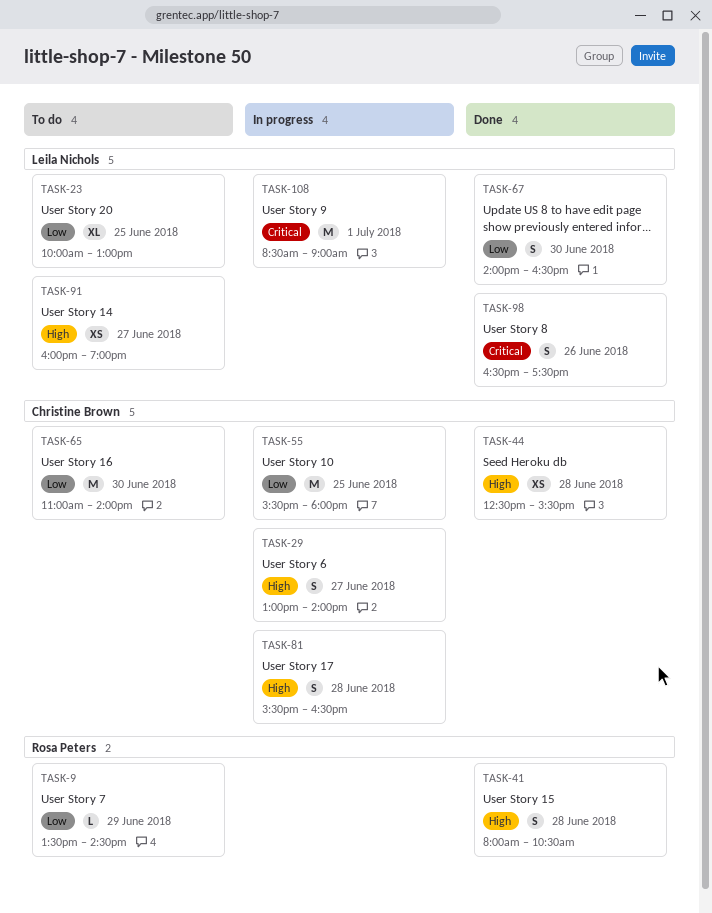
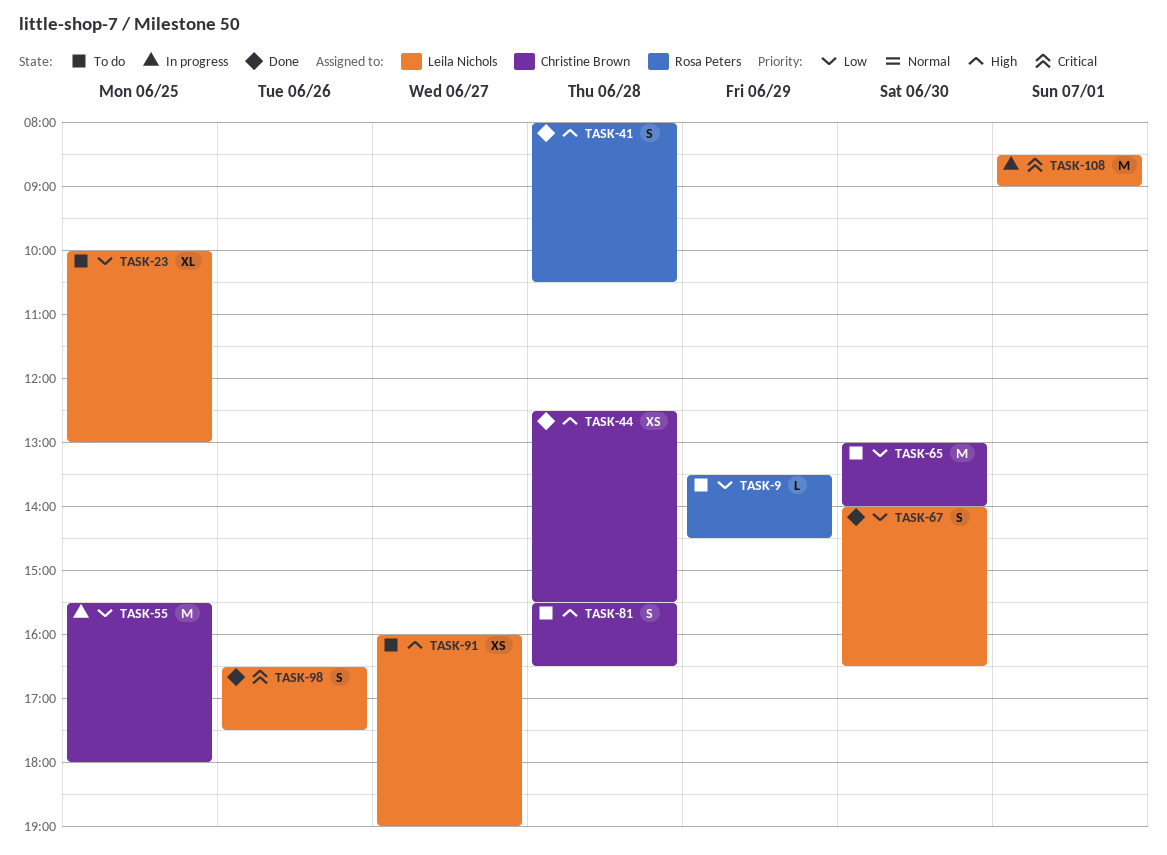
TASK-29: present -> none
TASK-65, begins: 11:00 -> 13:00
TASK-81, status: In progress -> To do

